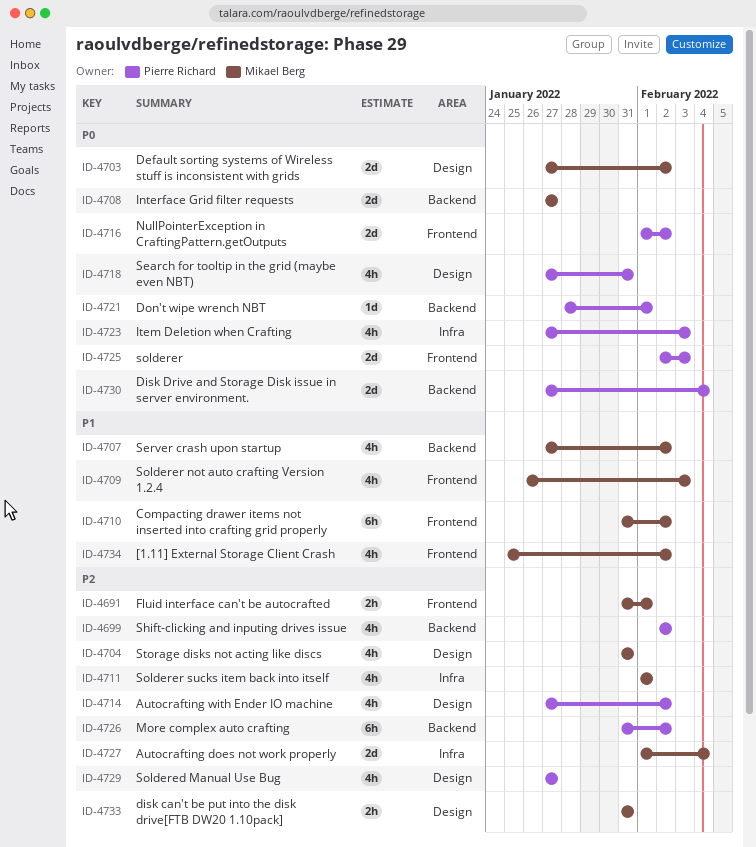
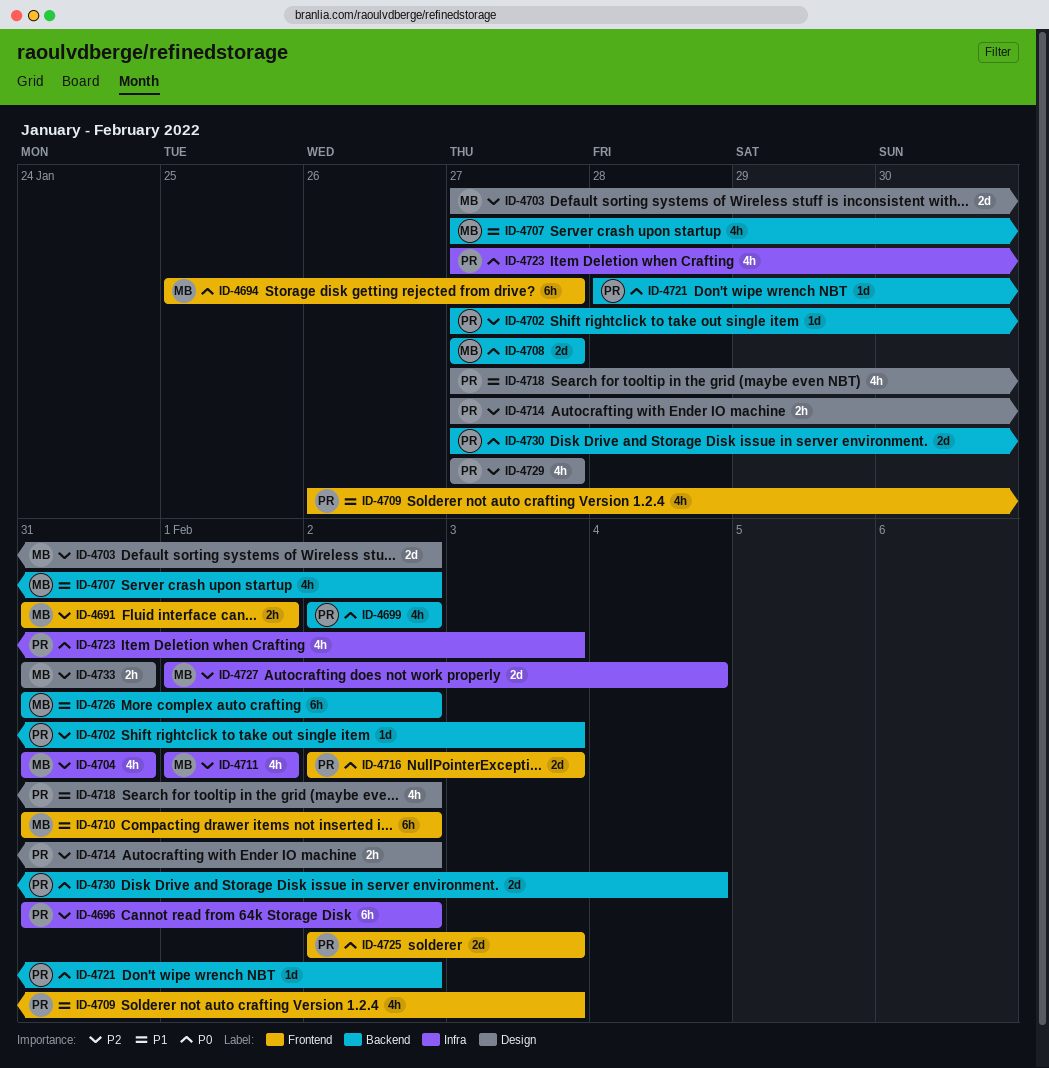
ID-4694: none -> present
ID-4696: none -> present
ID-4699, priority: P2 -> P0
ID-4702: none -> present
ID-4703, priority: P0 -> P2
ID-4704, label: Design -> Infra
ID-4709, owner: Mikael Berg -> Pierre Richard
ID-4714, estimate: 4h -> 2h
ID-4716, start: Feb 1 -> Feb 2
ID-4716, due: Feb 2 -> Feb 3
ID-4718, priority: P0 -> P1
ID-4718, due: Jan 31 -> Feb 2
ID-4721, due: Feb 1 -> Feb 2
ID-4726, owner: Pierre Richard -> Mikael Berg
ID-4726, priority: P2 -> P1
ID-4734: present -> none

